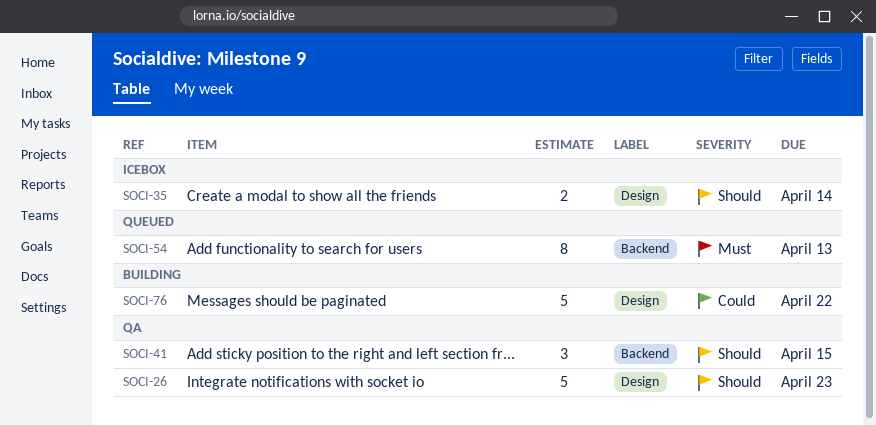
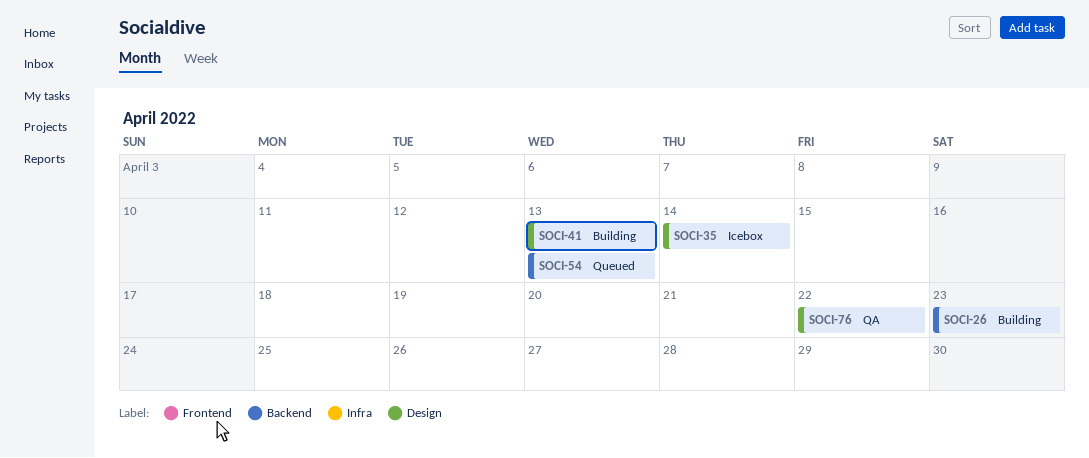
SOCI-26, status: QA -> Building
SOCI-26, label: Design -> Backend
SOCI-41, status: QA -> Building
SOCI-41, label: Backend -> Design
SOCI-41, due: Apr 15 -> Apr 13
SOCI-76, status: Building -> QA

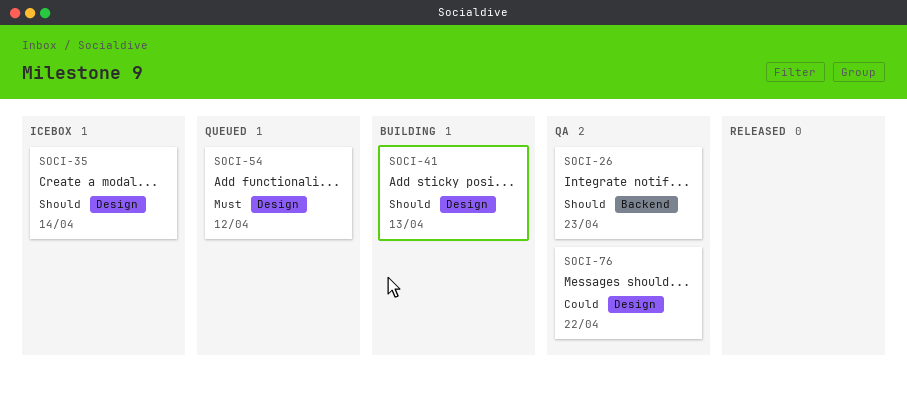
SOCI-26, status: Building -> QA
SOCI-54, label: Backend -> Design
SOCI-54, due: Apr 13 -> Apr 12

